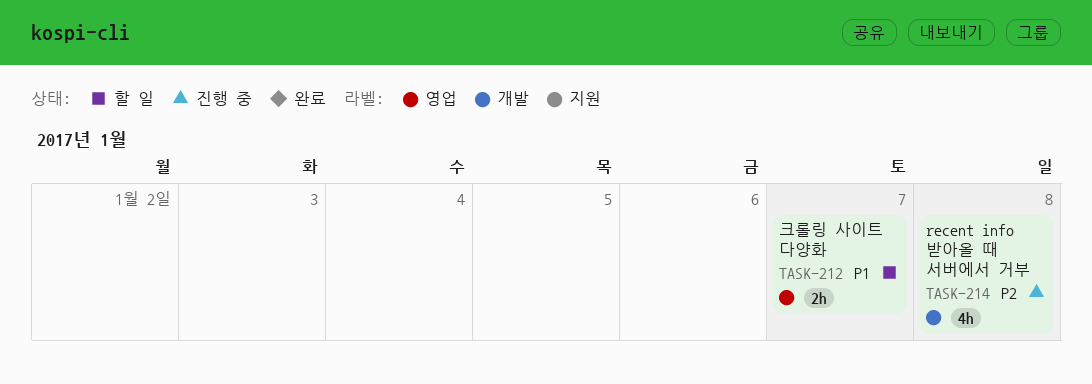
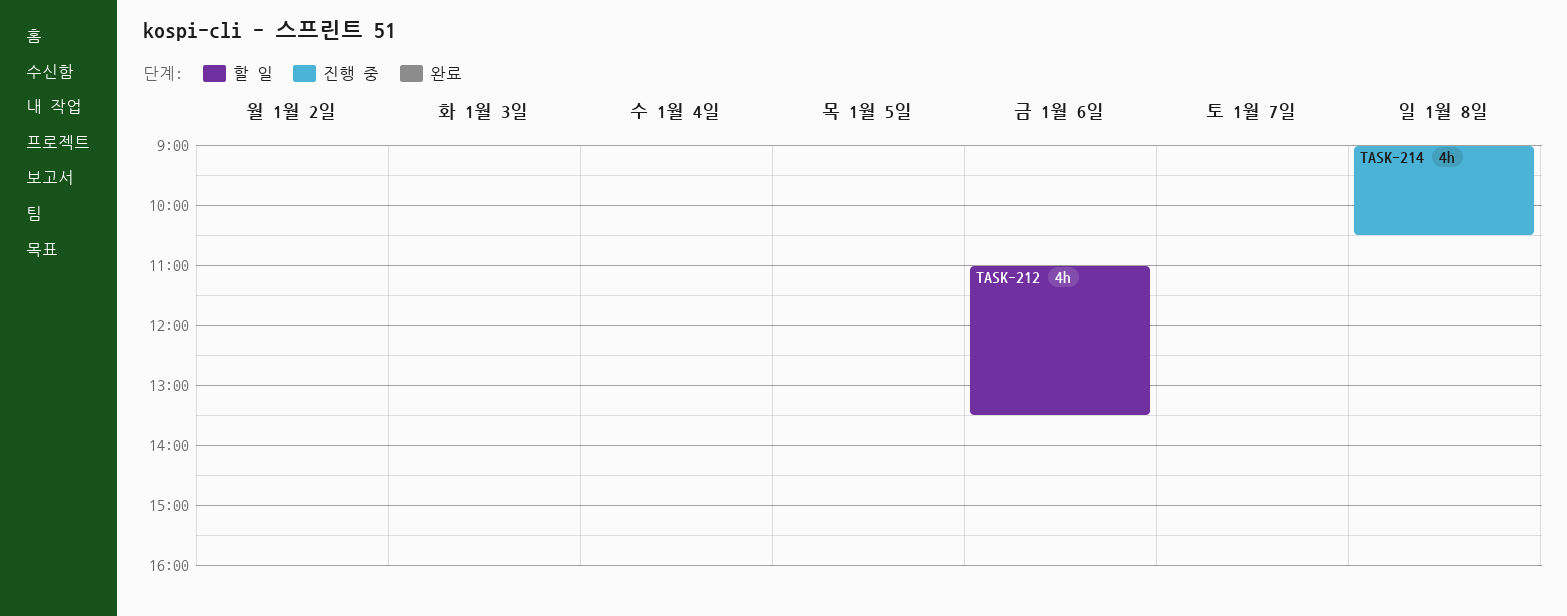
TASK-212, estimate: 2h -> 4h
TASK-212, day: Jan 7 -> Jan 6

